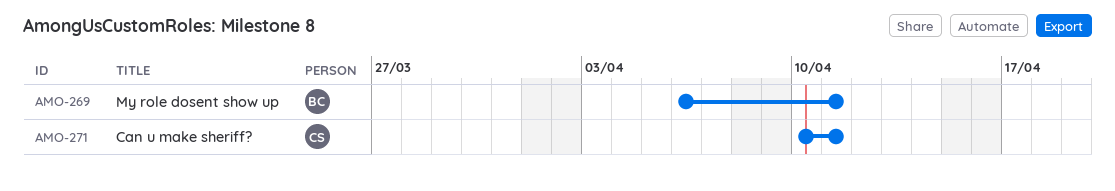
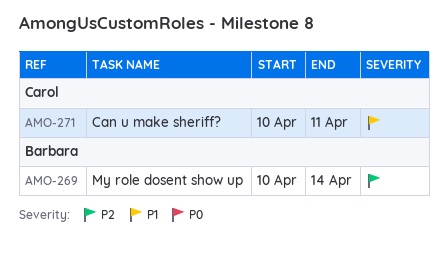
AMO-269, start: Apr 6 -> Apr 10
AMO-269, due: Apr 11 -> Apr 14

